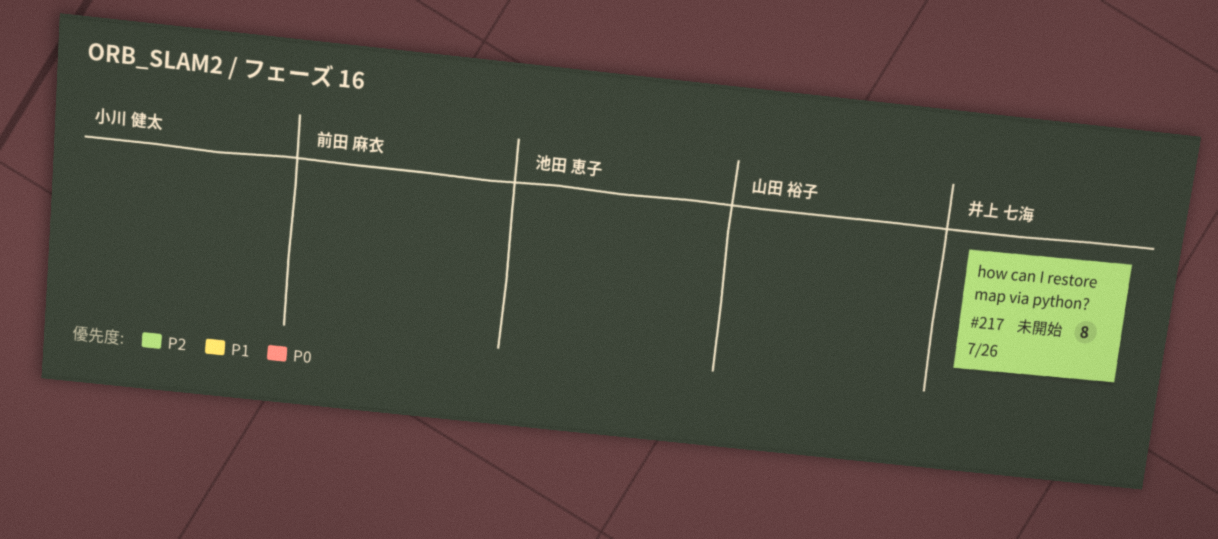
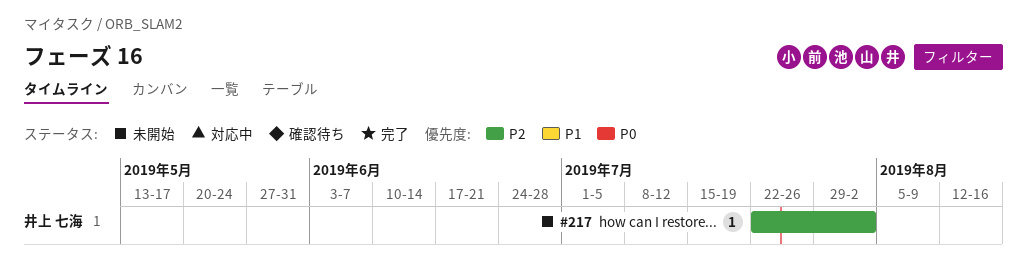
#217, estimate: 8 -> 1
#217, due: Jul 26 -> Aug 2

